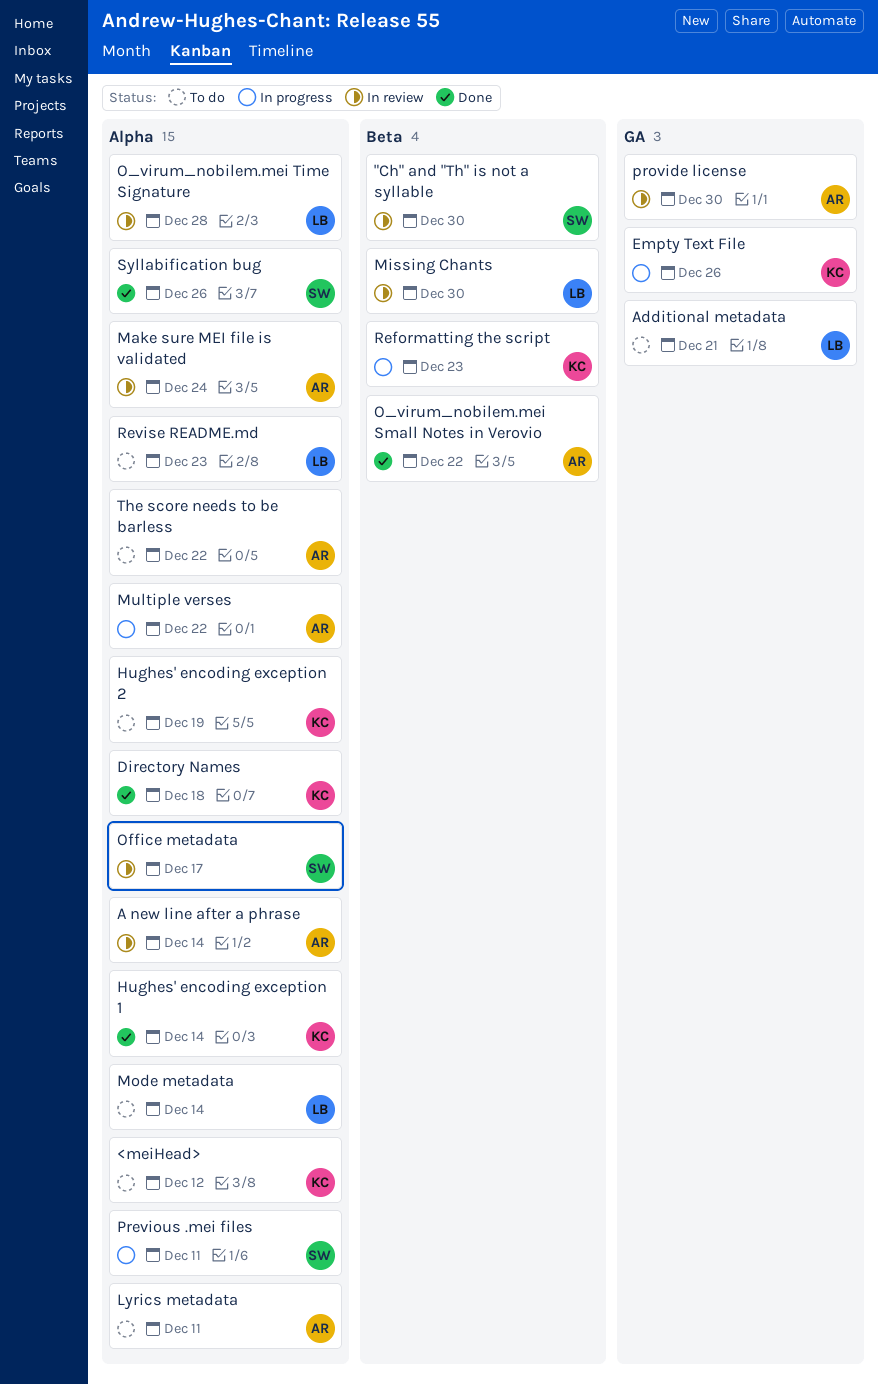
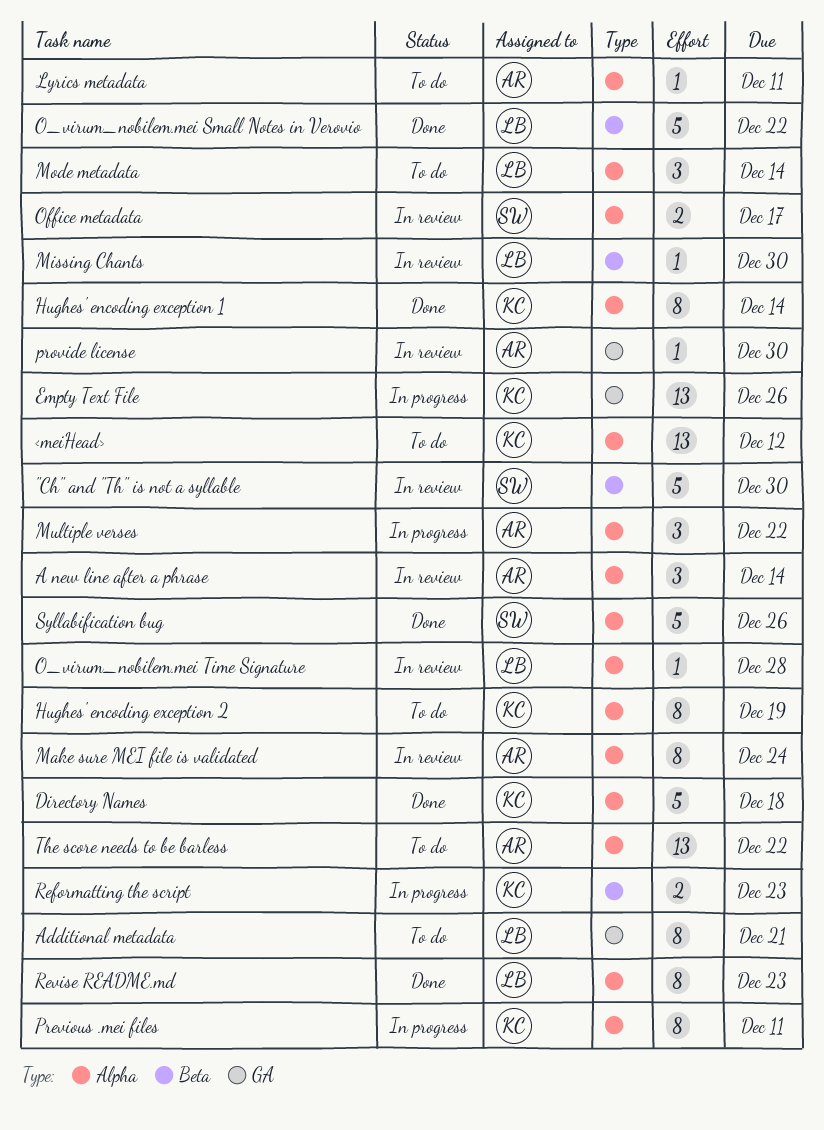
O_virum_nobilem.mei Small Notes in Verovio, owner: AR -> LB
Previous .mei files, owner: SW -> KC
Revise README.md, status: To do -> Done

